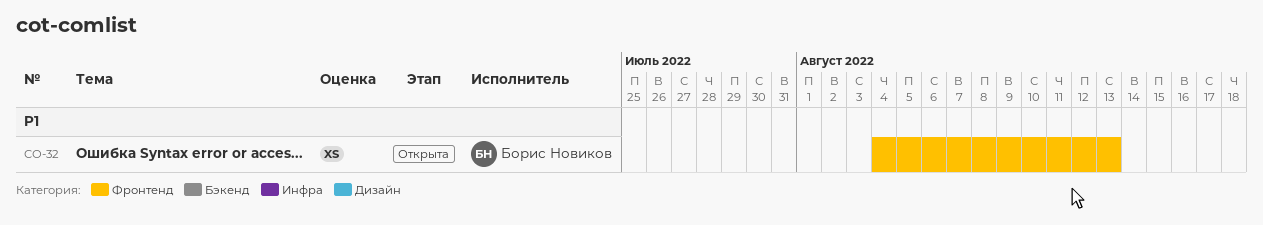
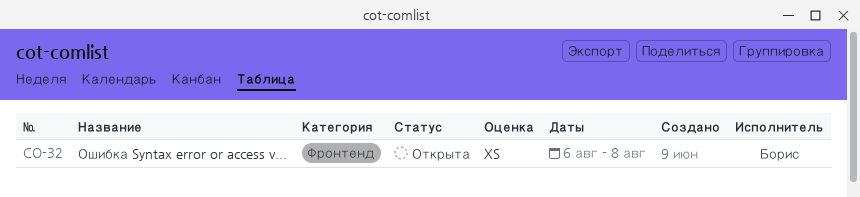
CO-32, start: Aug 4 -> Aug 6
CO-32, due: Aug 13 -> Aug 8

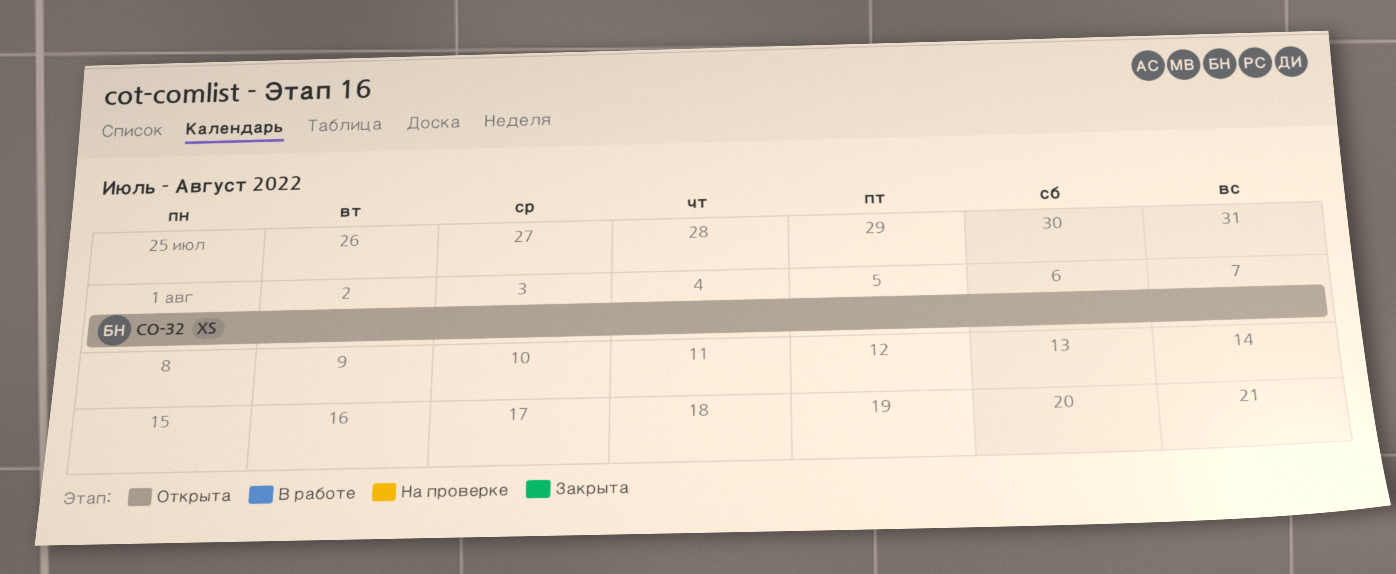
CO-32, start: Aug 6 -> Aug 1
CO-32, due: Aug 8 -> Aug 7

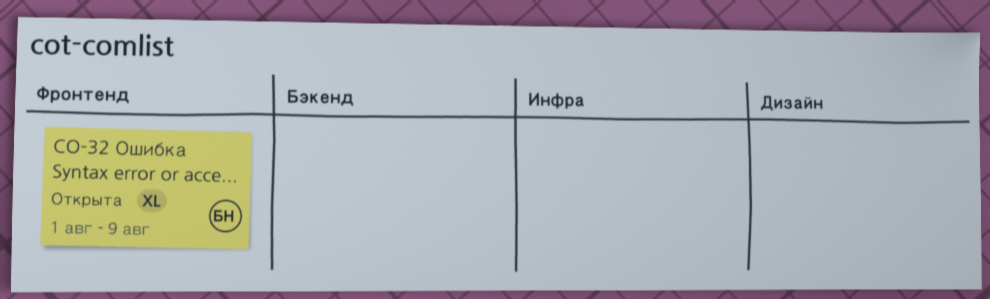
CO-32, estimate: XS -> XL
CO-32, due: Aug 7 -> Aug 9

